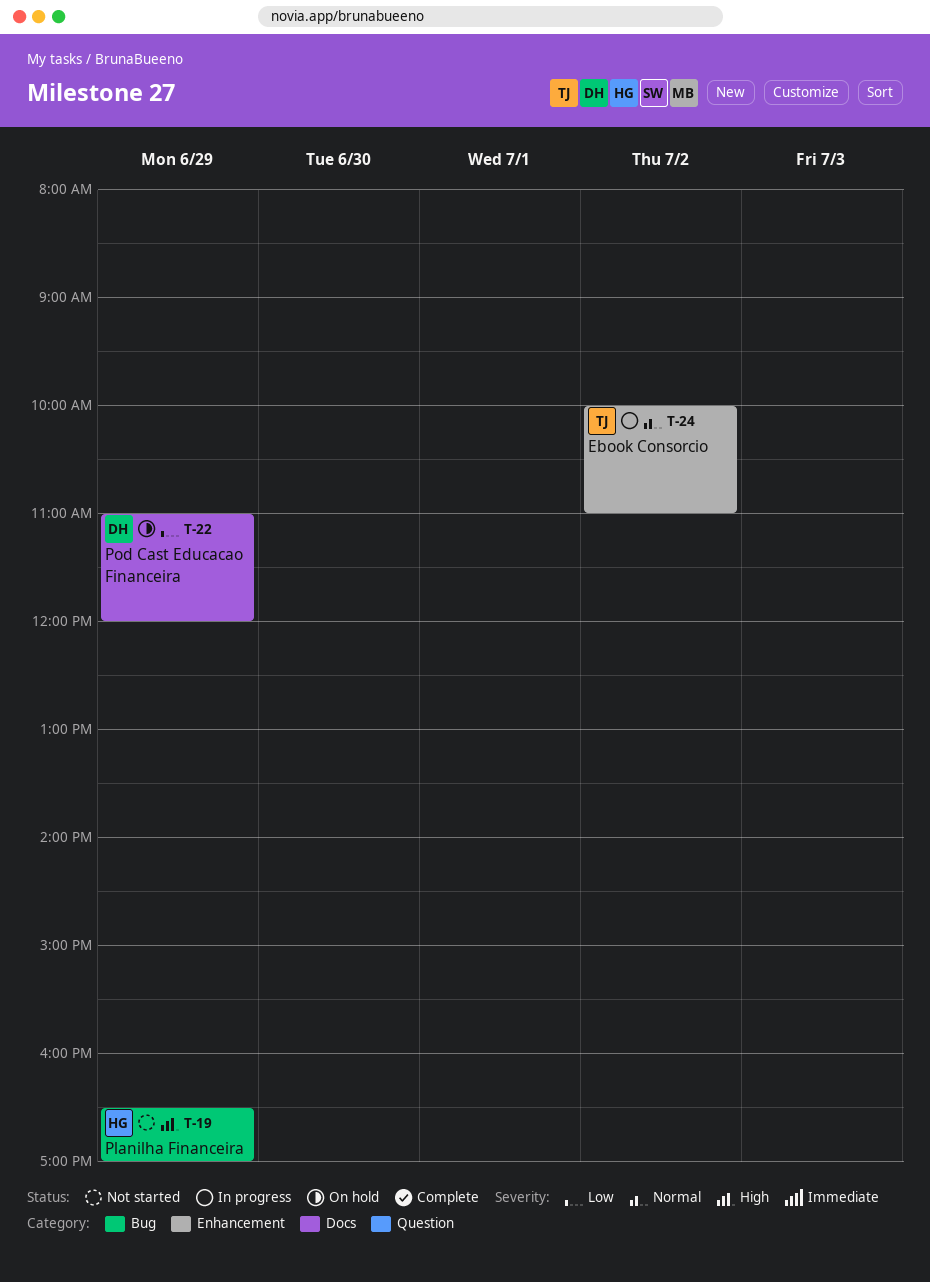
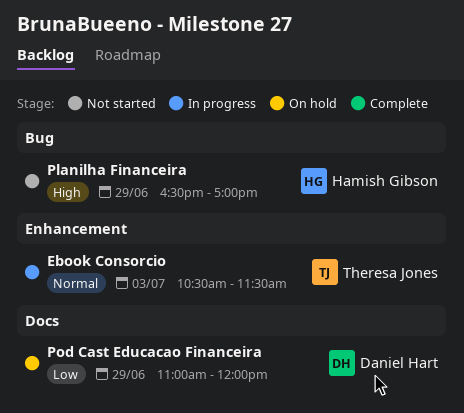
Ebook Consorcio, day: Jul 2 -> Jul 3
Ebook Consorcio, begins: 10:00 -> 10:30
Ebook Consorcio, ends: 11:00 -> 11:30

